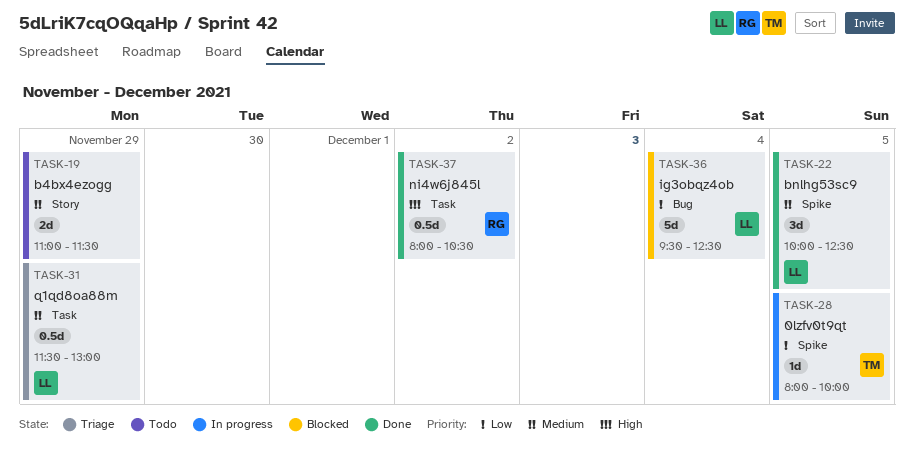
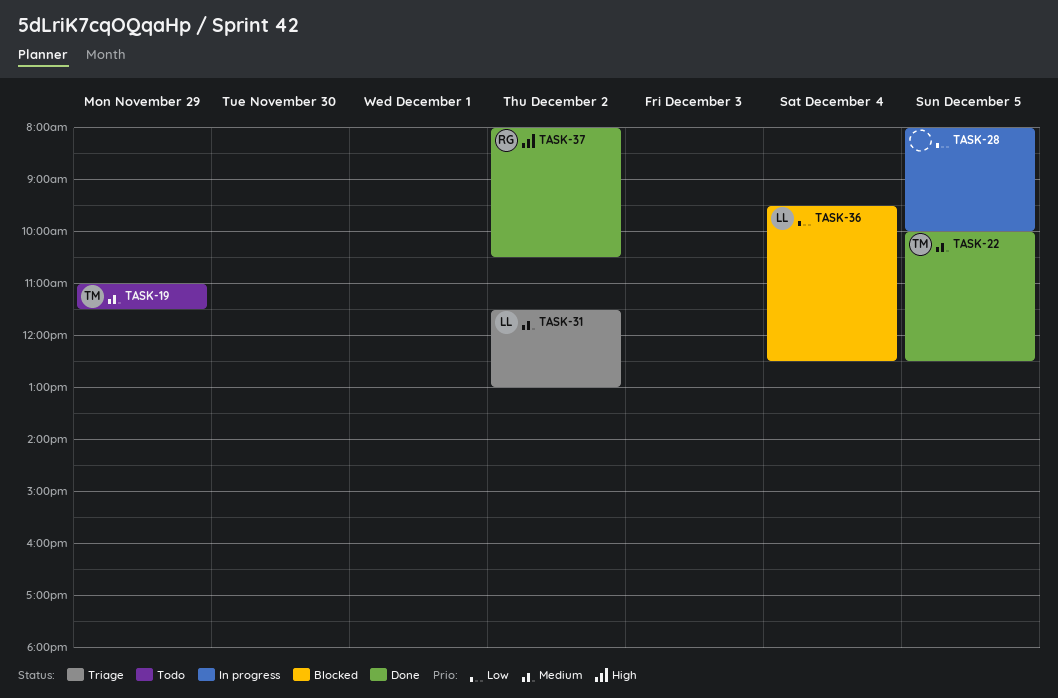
TASK-19, owner: none -> TM
TASK-22, owner: LL -> TM
TASK-28, owner: TM -> none
TASK-31, day: Nov 29 -> Dec 2

